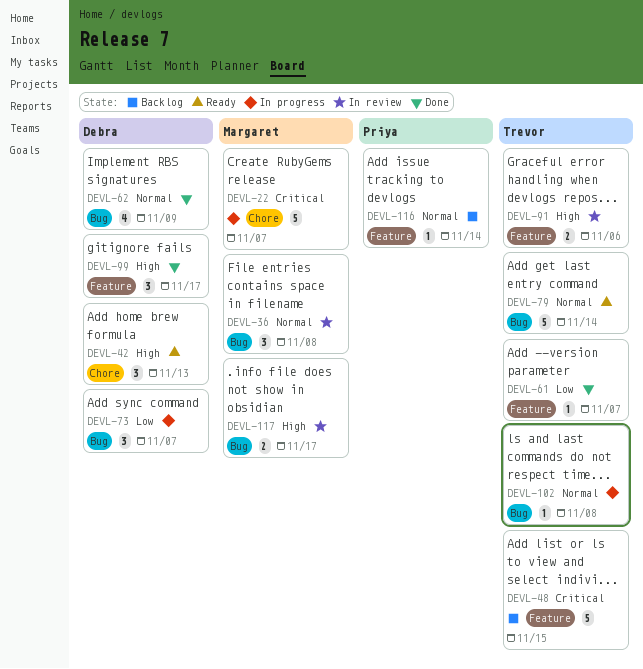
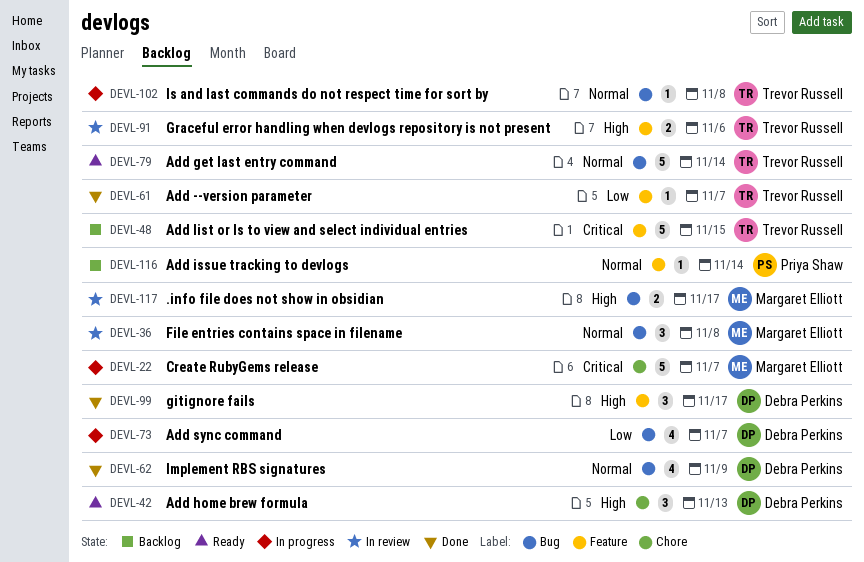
DEVL-73, estimate: 3 -> 4

